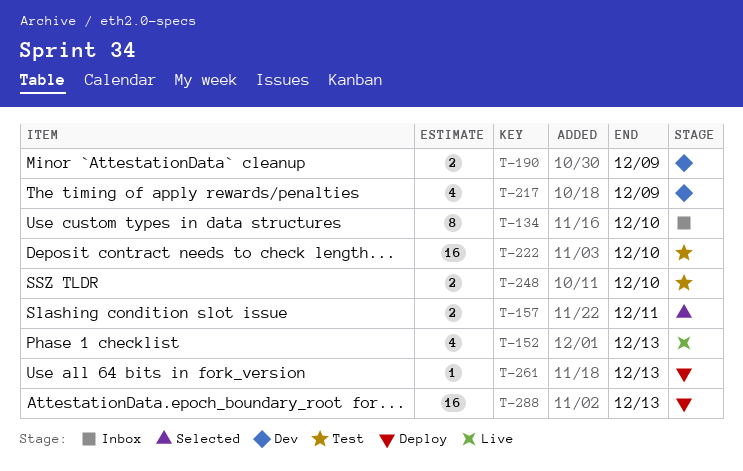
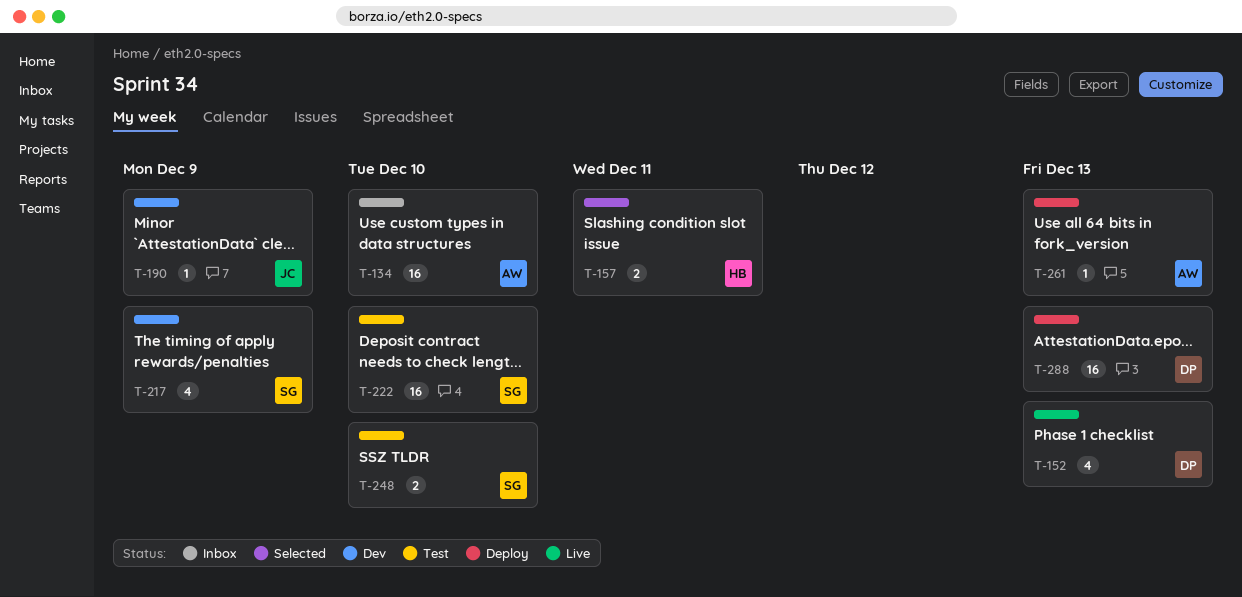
T-134, estimate: 8 -> 16
T-190, estimate: 2 -> 1

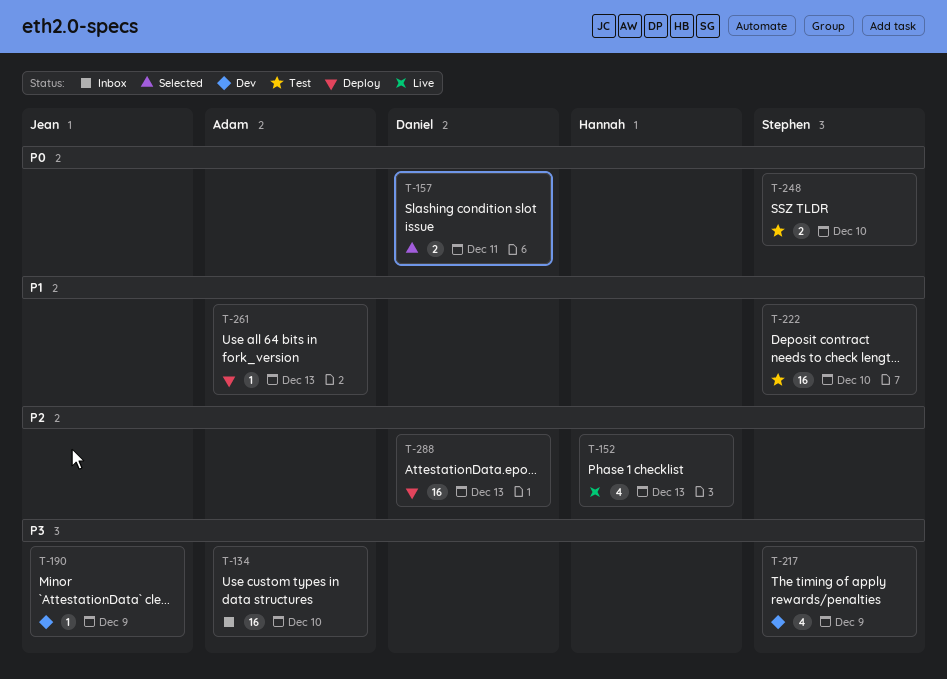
T-152, owner: Daniel -> Hannah
T-157, owner: Hannah -> Daniel

